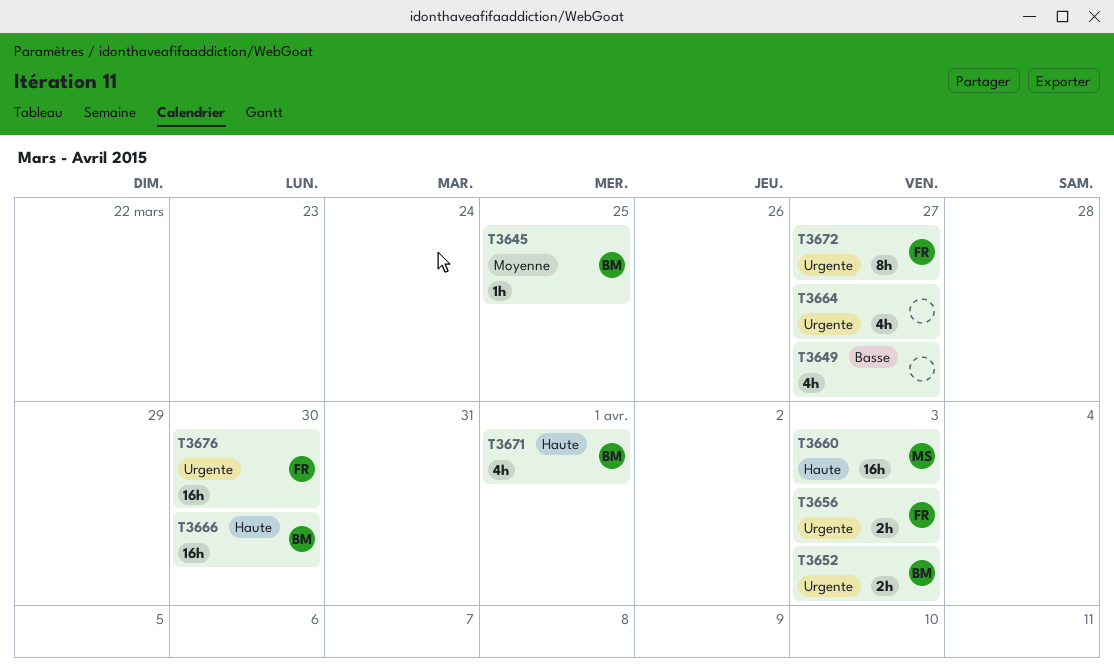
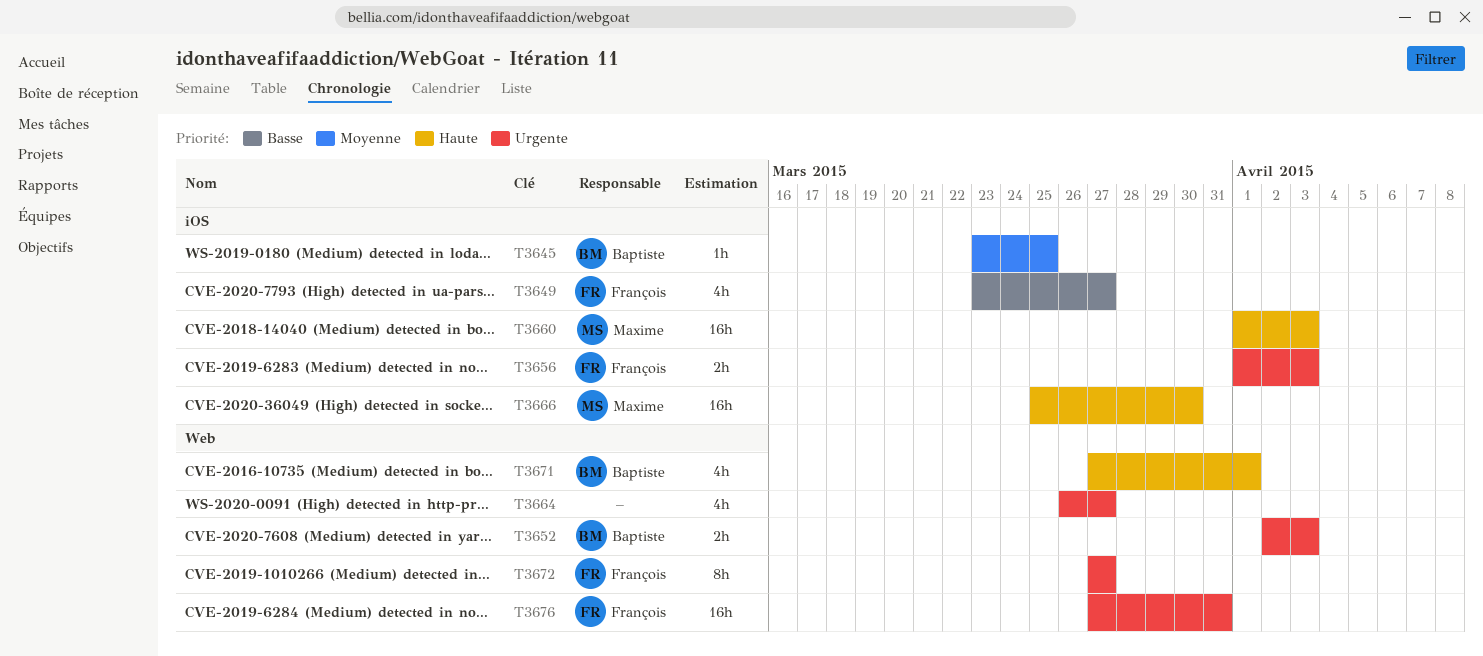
T3649, owner: none -> François
T3666, owner: Baptiste -> Maxime
T3676, due: Mar 30 -> Mar 31

